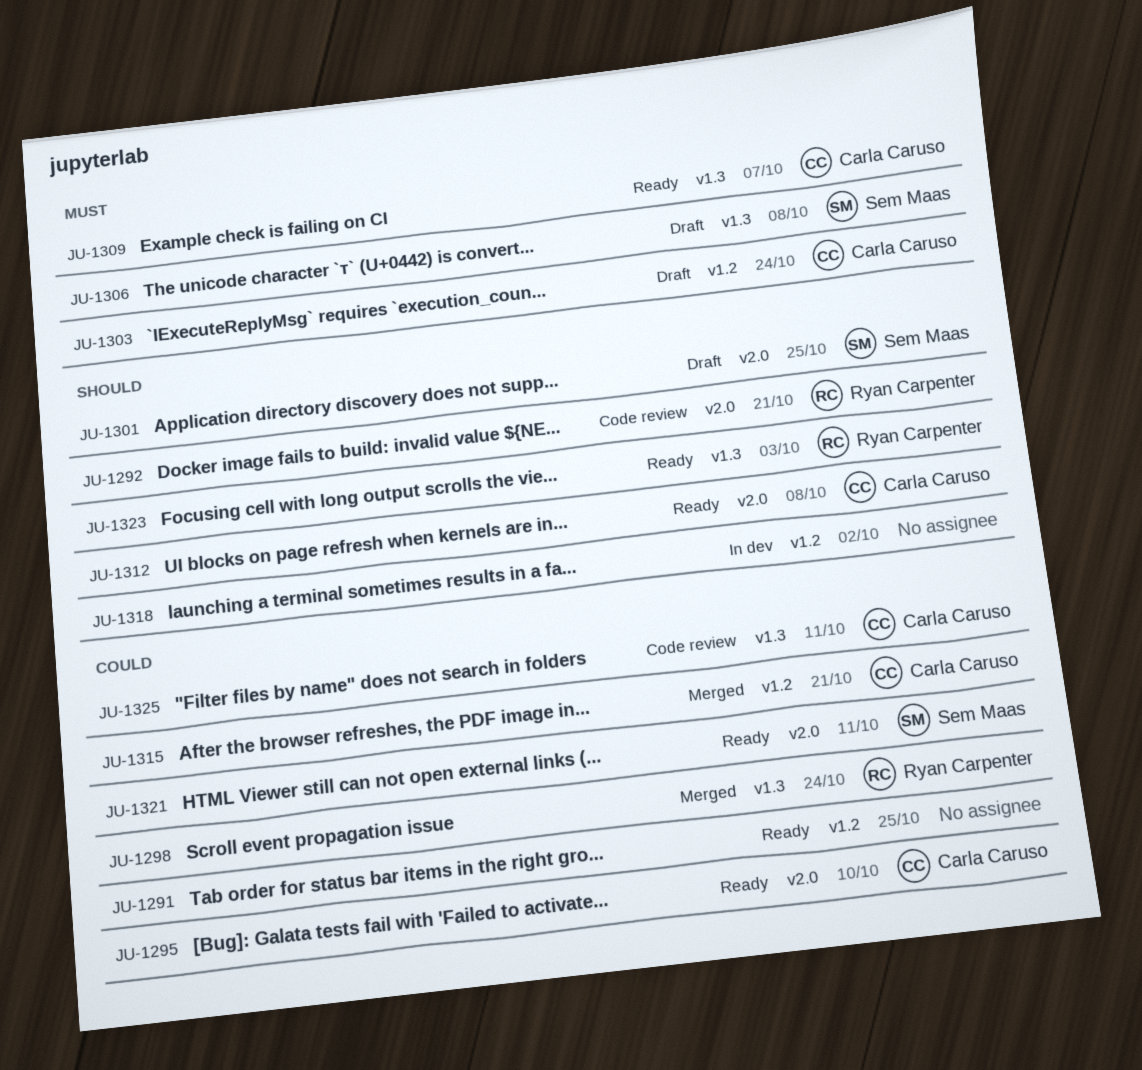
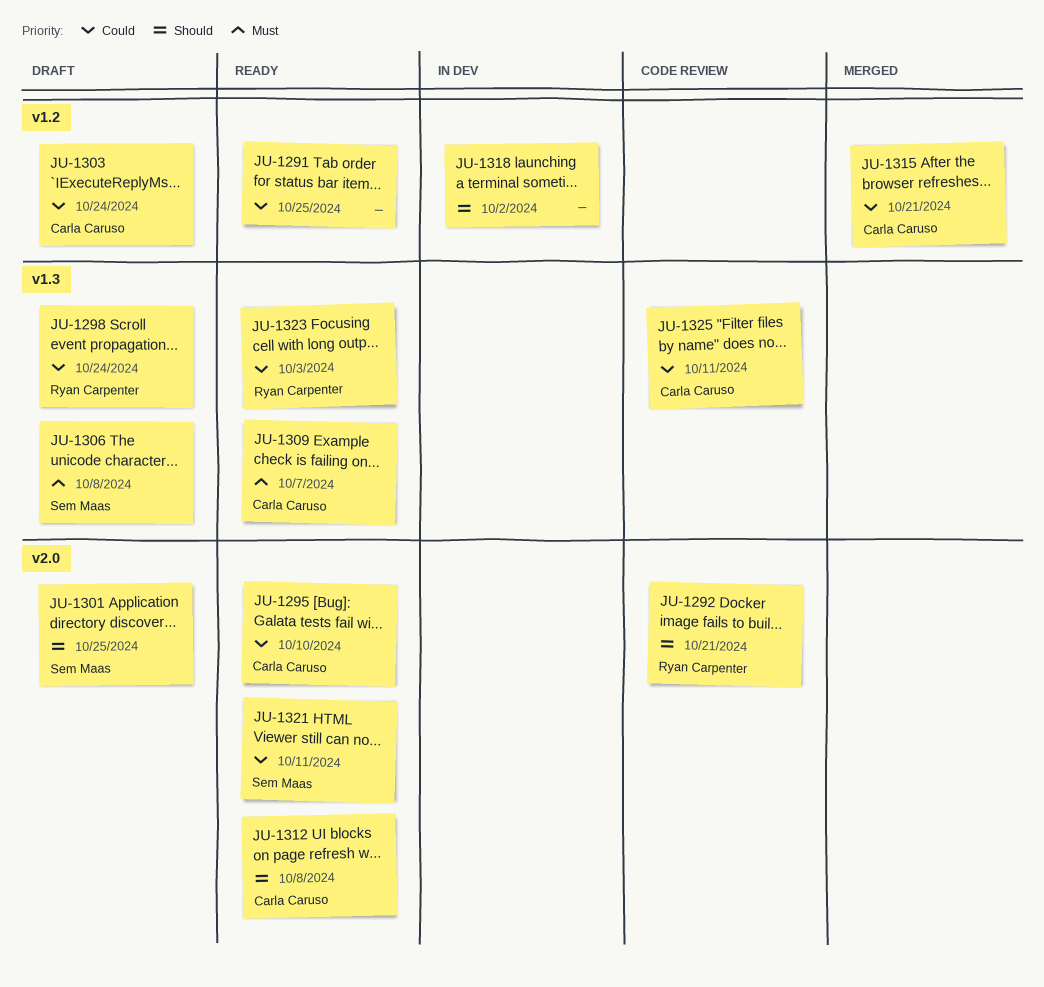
JU-1298, status: Merged -> Draft
JU-1303, priority: Must -> Could
JU-1323, priority: Should -> Could

